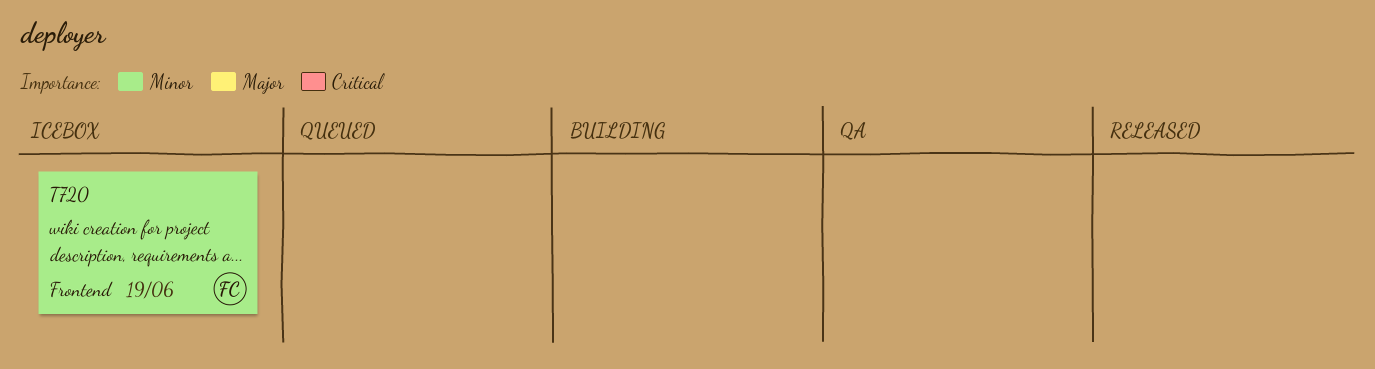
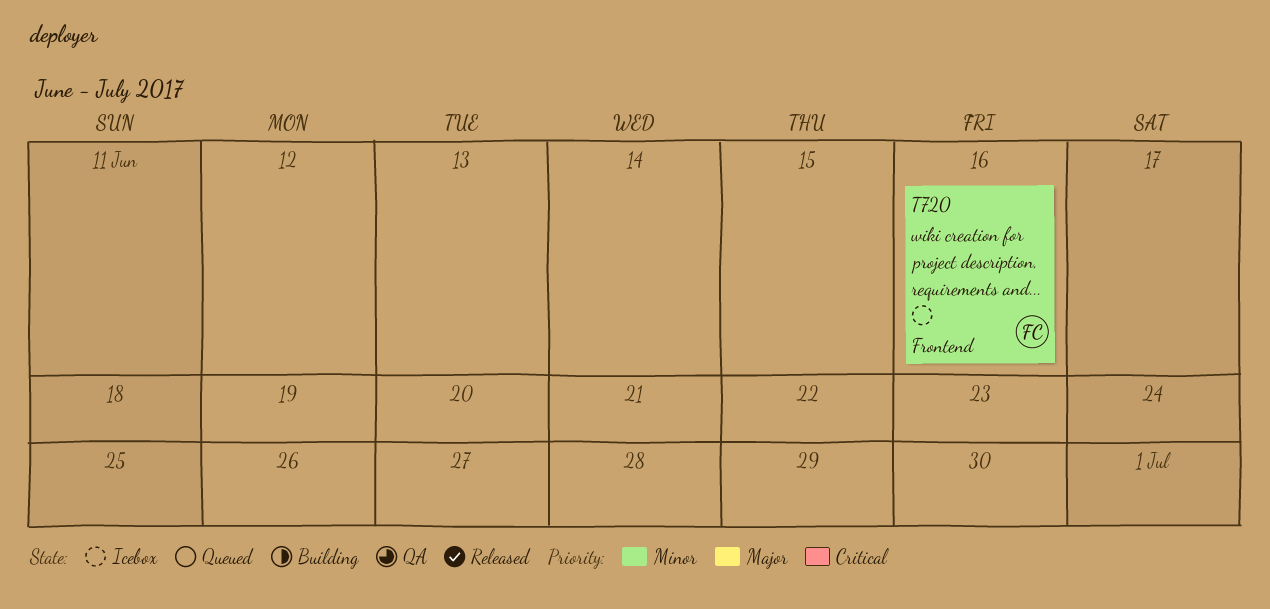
T720, due: Jun 19 -> Jun 16

